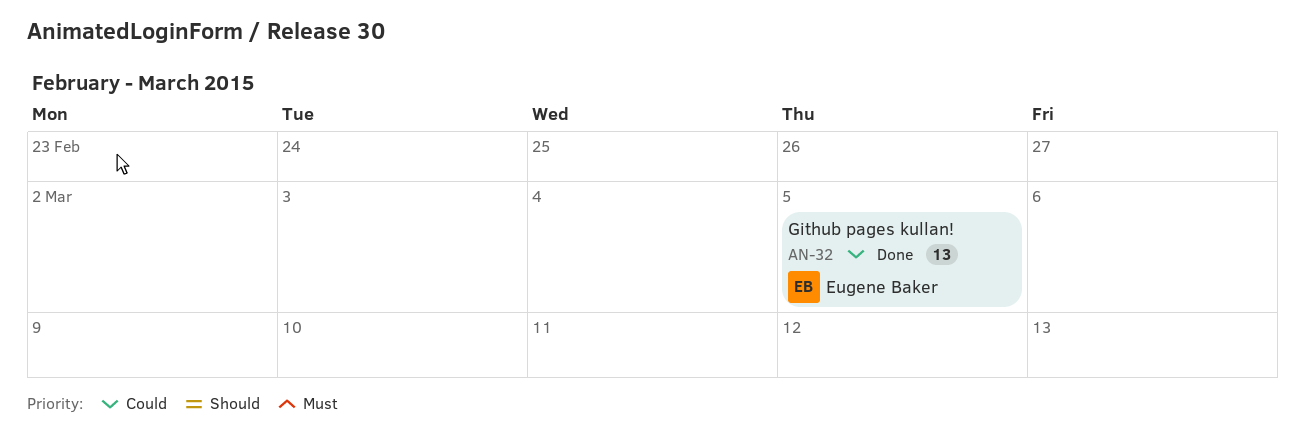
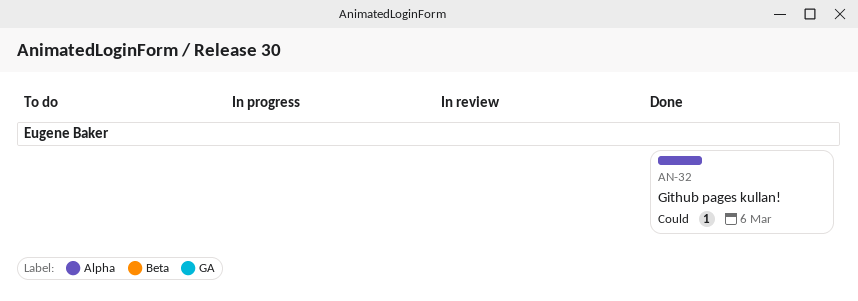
AN-32, estimate: 13 -> 1
AN-32, due: Mar 5 -> Mar 6

